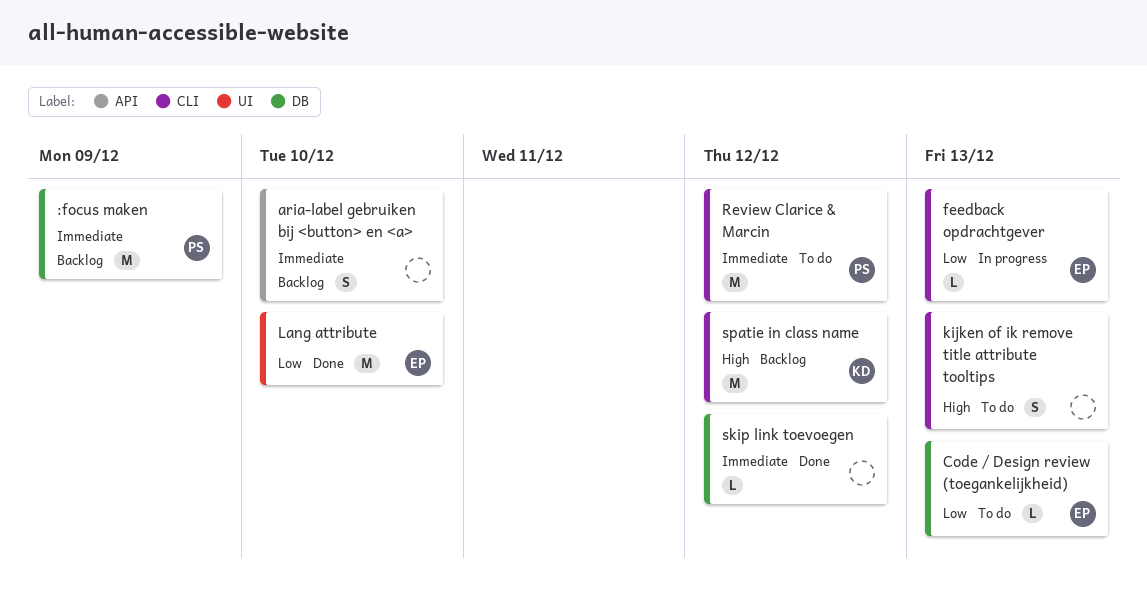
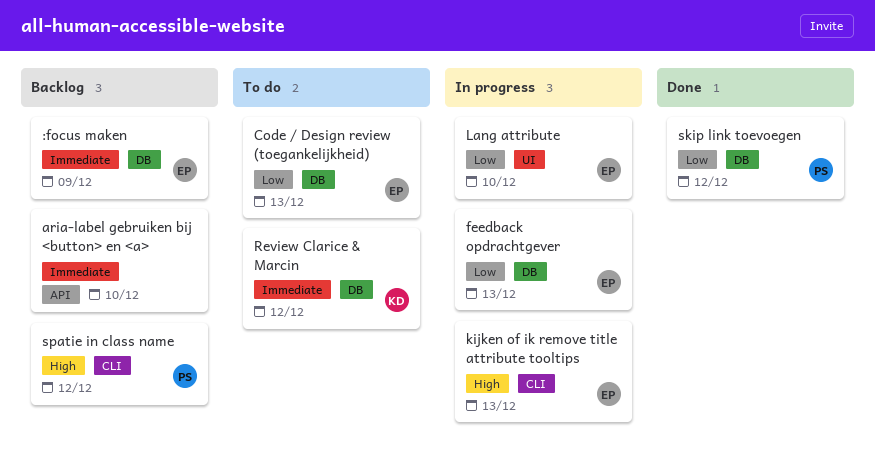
:focus maken, owner: PS -> EP
feedback opdrachtgever, label: CLI -> DB
kijken of ik remove title attribute tooltips, status: To do -> In progress
kijken of ik remove title attribute tooltips, owner: none -> EP
Lang attribute, status: Done -> In progress
Review Clarice & Marcin, owner: PS -> KD
Review Clarice & Marcin, label: CLI -> DB
skip link toevoegen, owner: none -> PS
skip link toevoegen, priority: Immediate -> Low
spatie in class name, owner: KD -> PS

